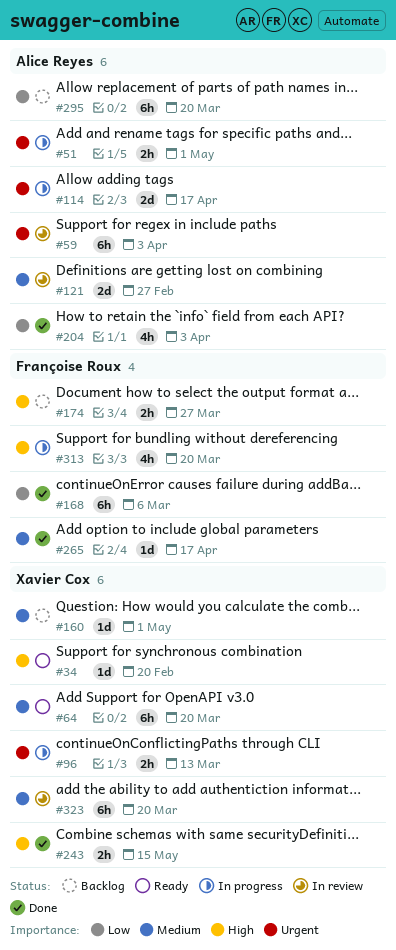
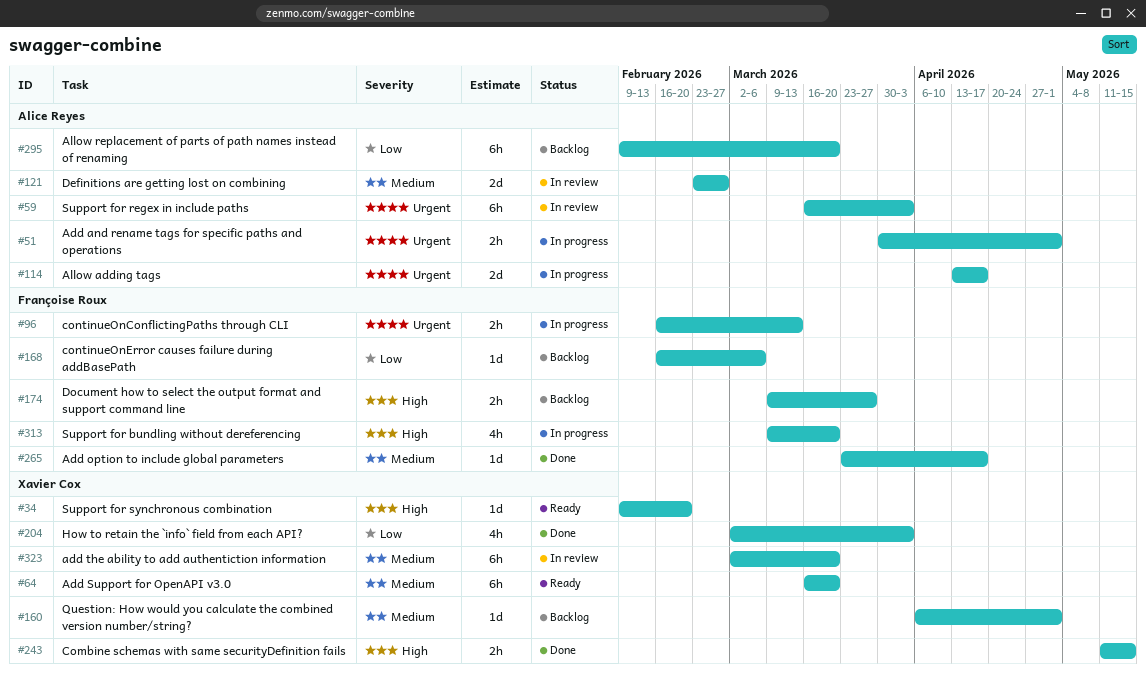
#96, owner: Xavier Cox -> Françoise Roux
#168, status: Done -> Backlog
#168, estimate: 6h -> 1d
#204, owner: Alice Reyes -> Xavier Cox

